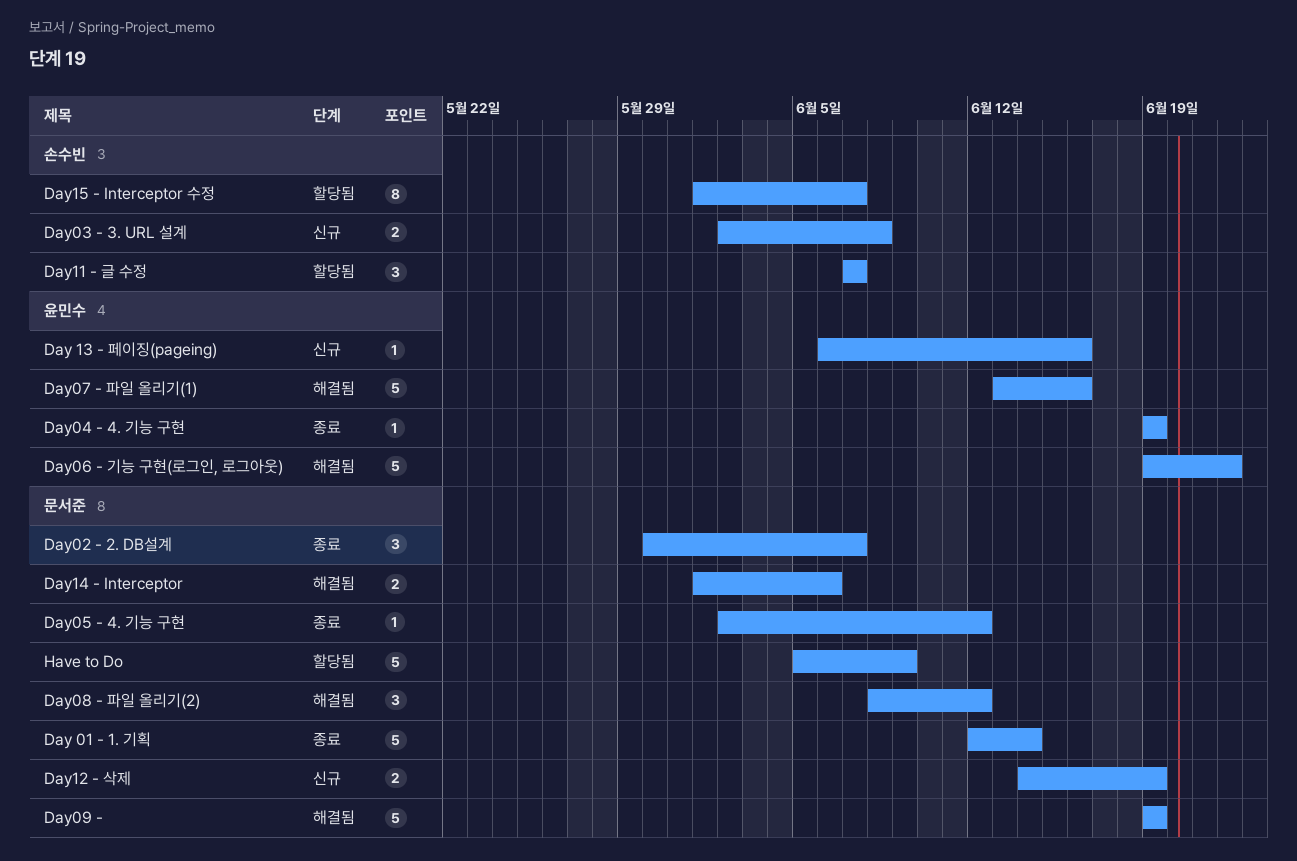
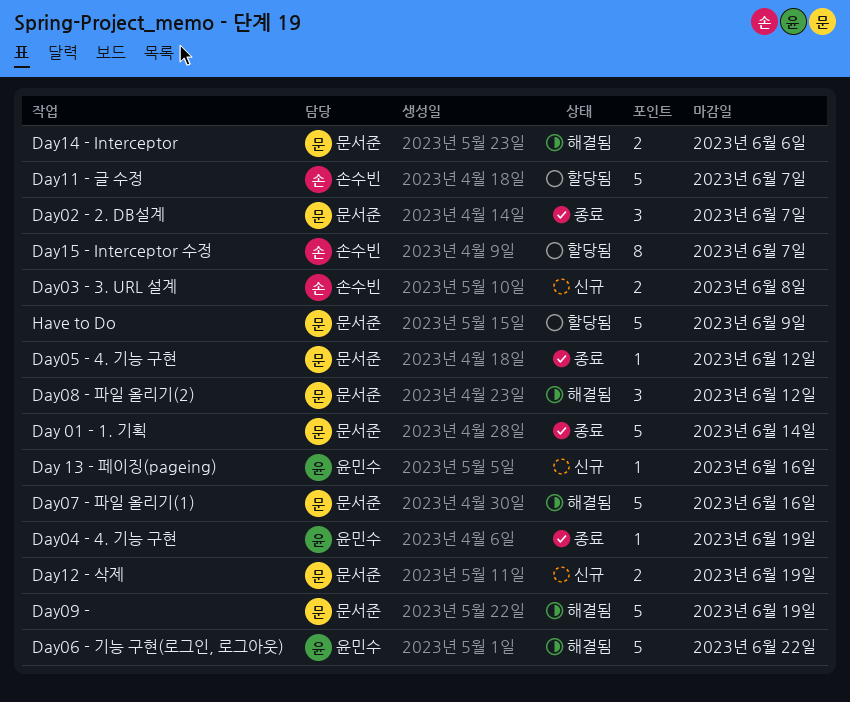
Day07 - 파일 올리기(1), owner: 윤민수 -> 문서준
Day11 - 글 수정, estimate: 3 -> 5

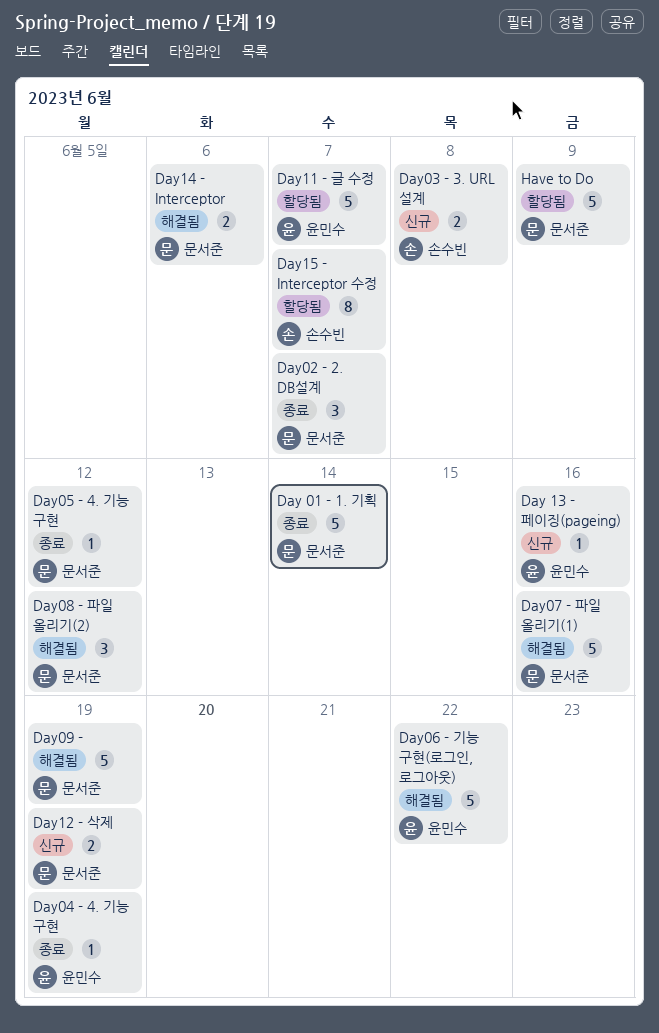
Day11 - 글 수정, owner: 손수빈 -> 윤민수

